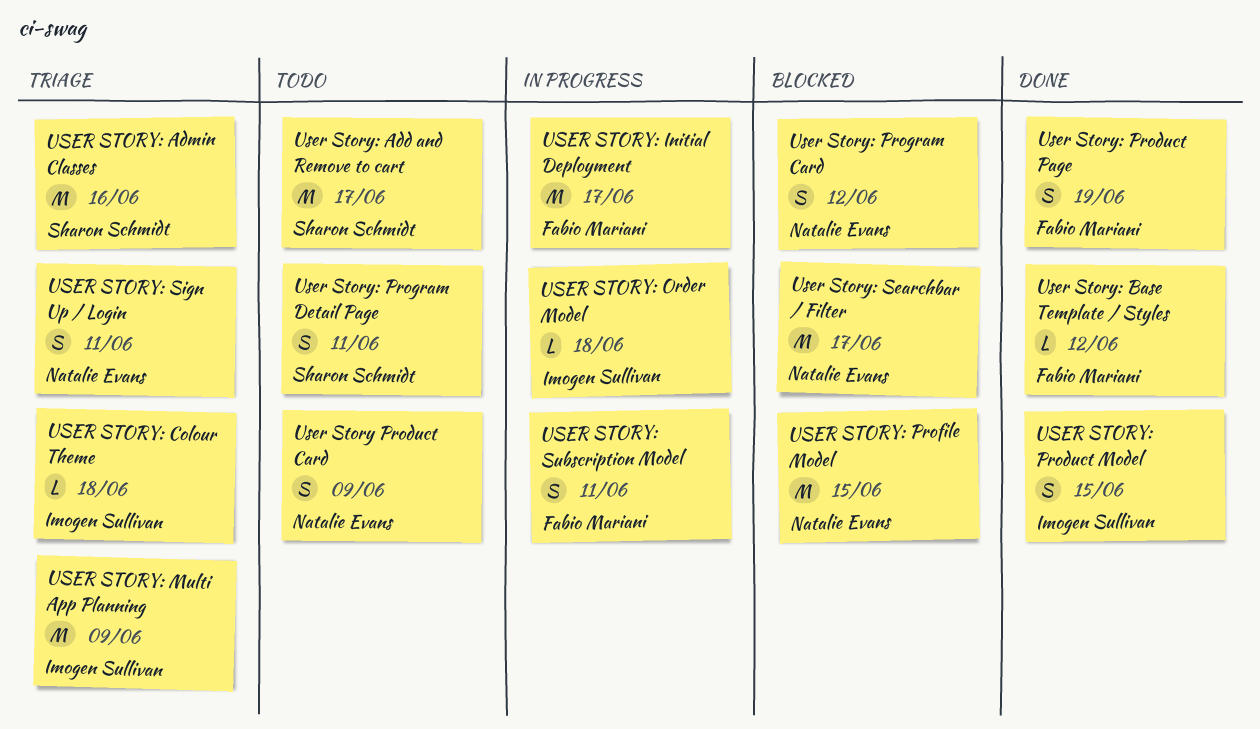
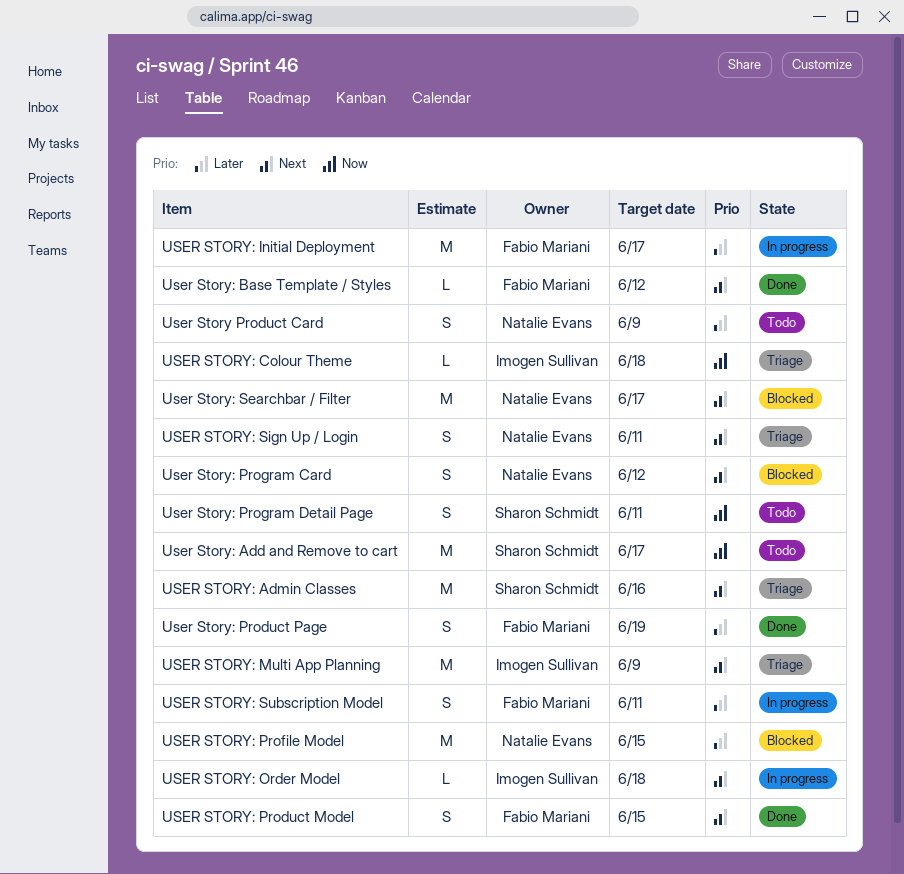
USER STORY: Product Model, owner: Imogen Sullivan -> Fabio Mariani

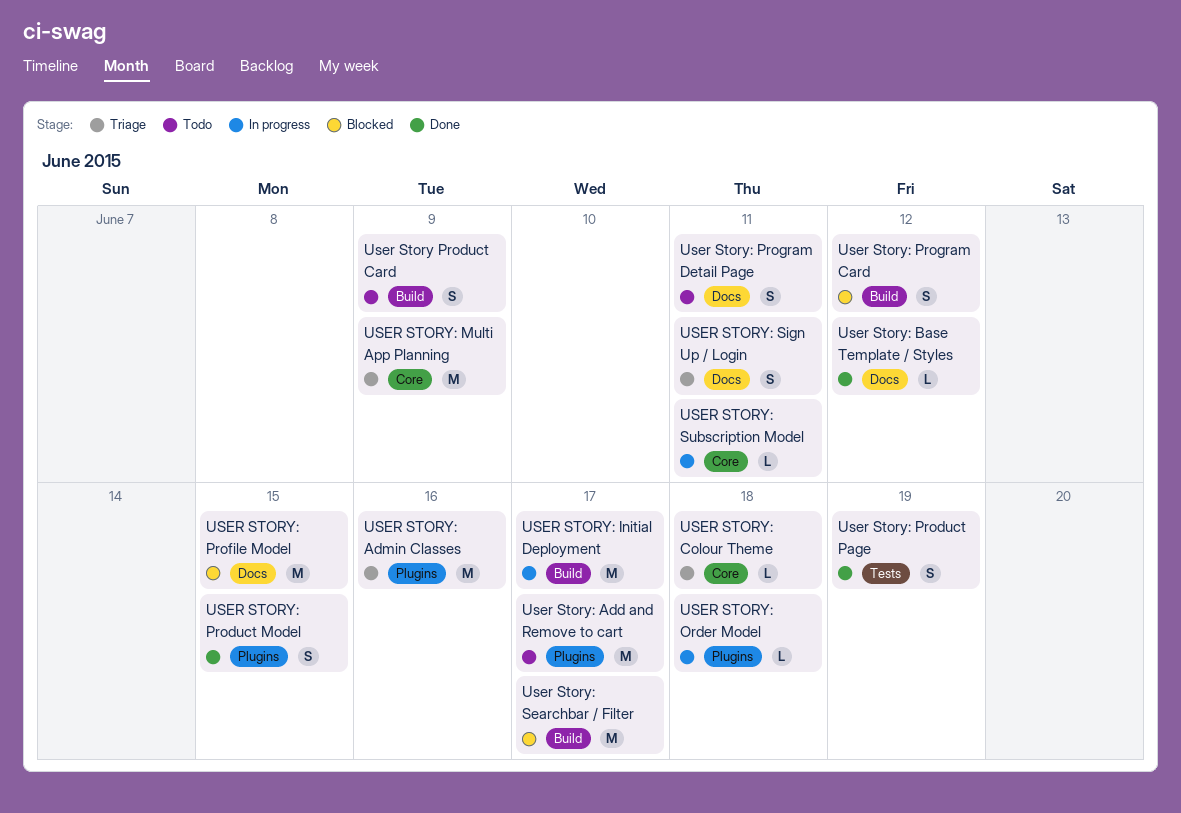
USER STORY: Subscription Model, estimate: S -> L

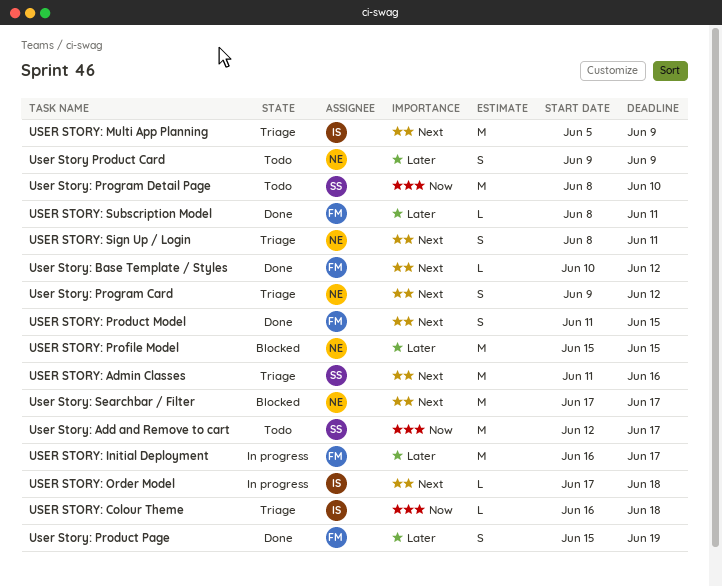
User Story: Program Card, status: Blocked -> Triage
User Story: Program Detail Page, estimate: S -> M
User Story: Program Detail Page, due: Jun 11 -> Jun 10
USER STORY: Subscription Model, status: In progress -> Done

